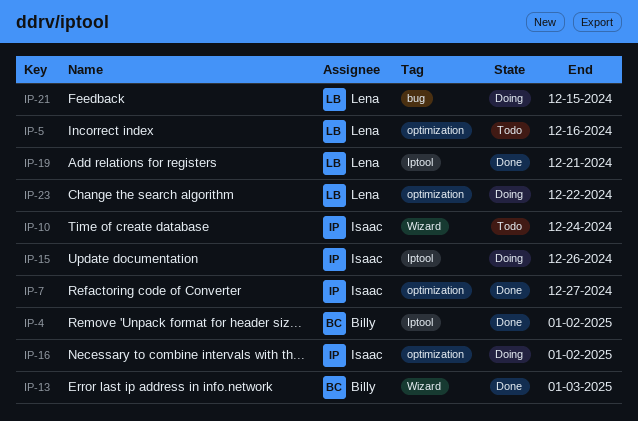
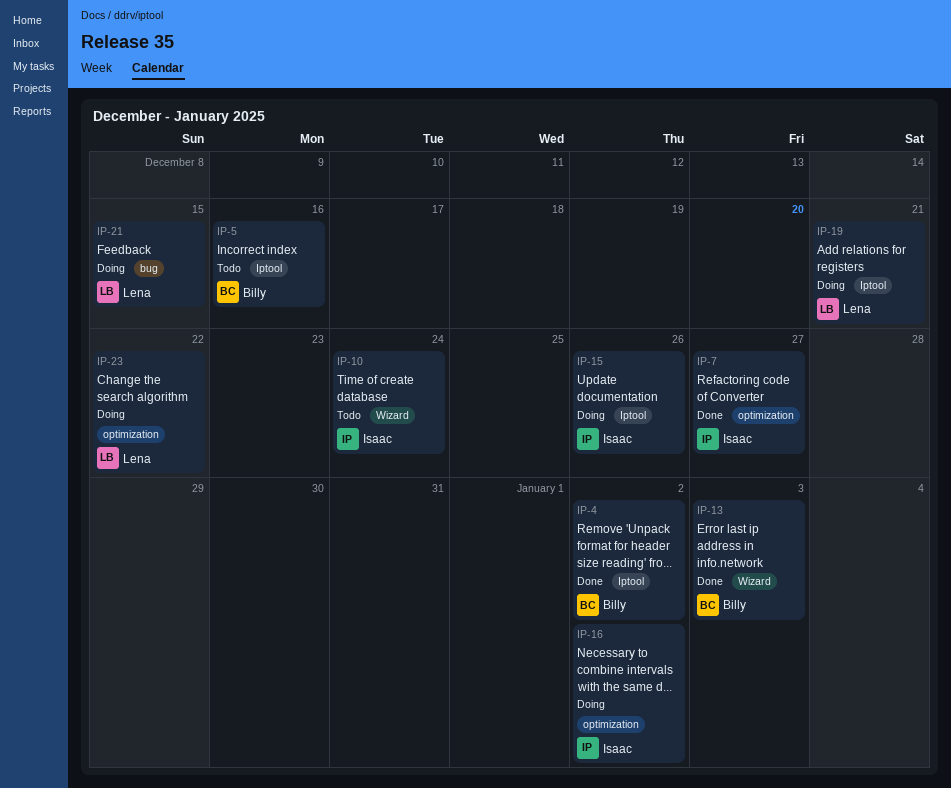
IP-5, owner: Lena -> Billy
IP-5, label: optimization -> Iptool
IP-19, status: Done -> Doing

